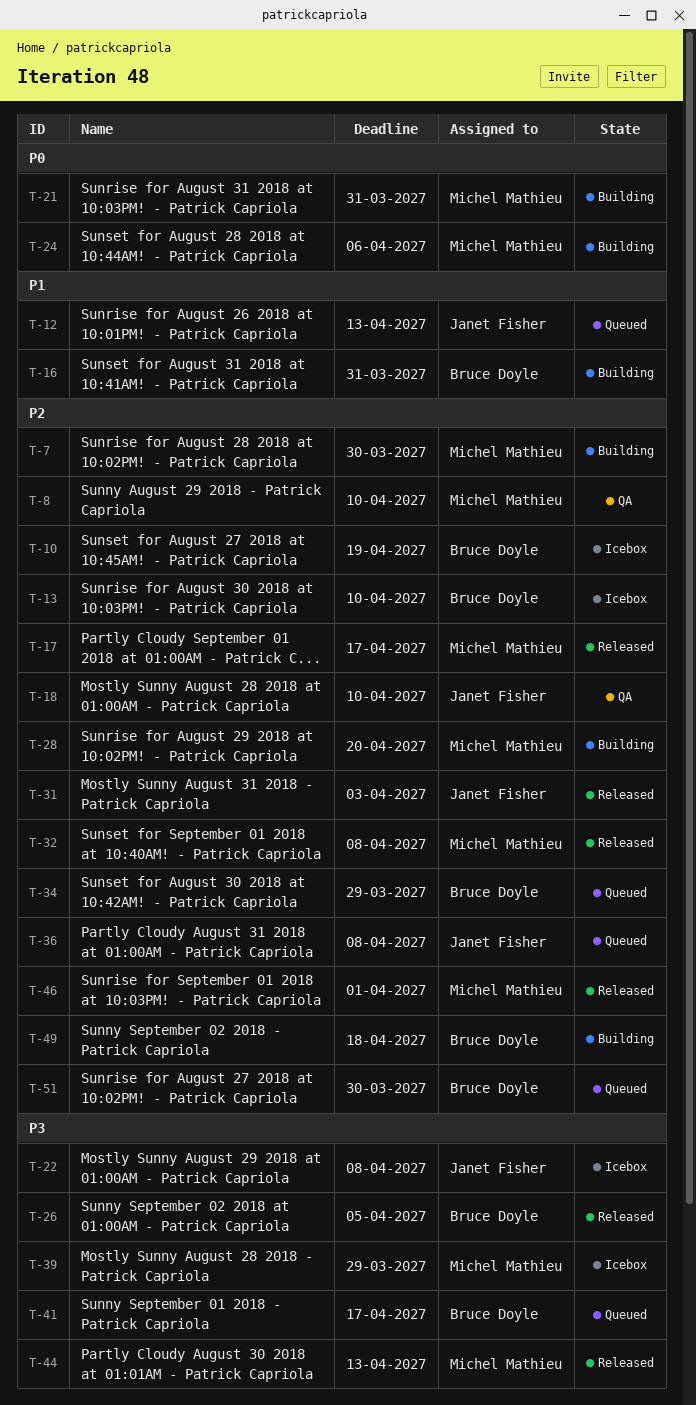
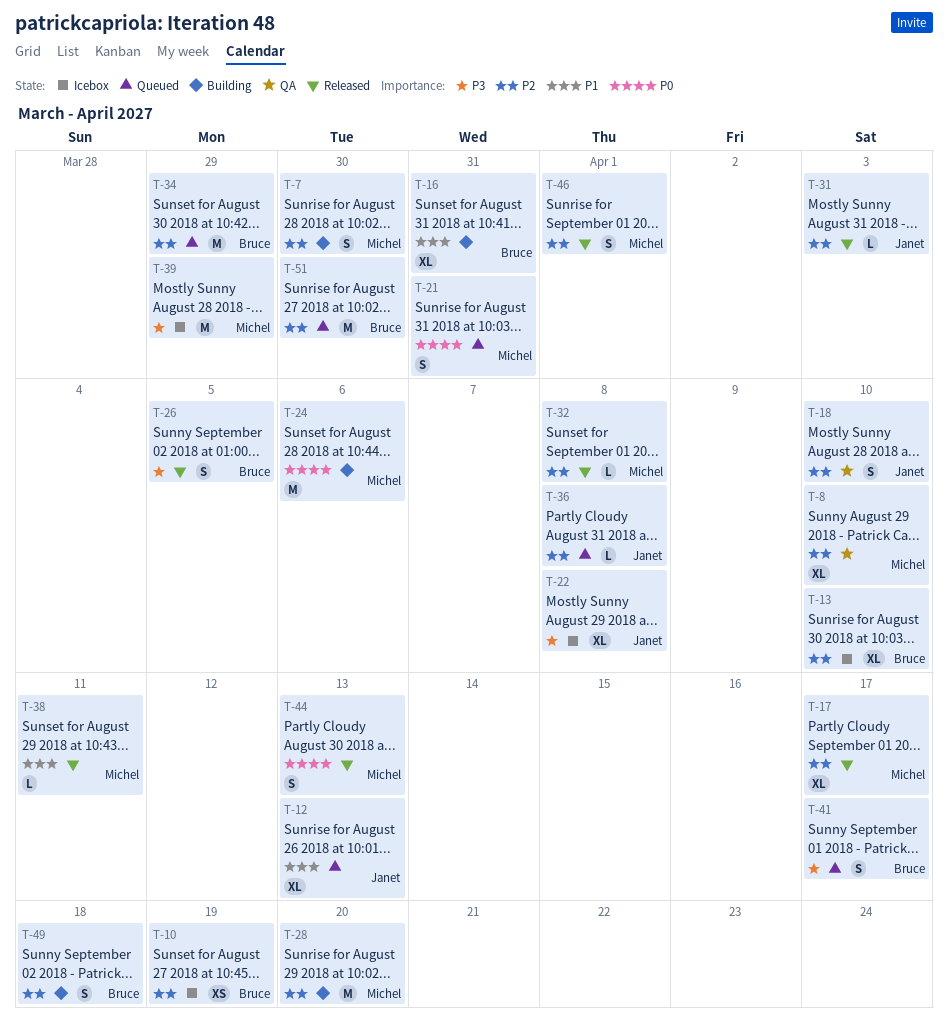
T-21, status: Building -> Queued
T-38: none -> present
T-44, priority: P3 -> P0

